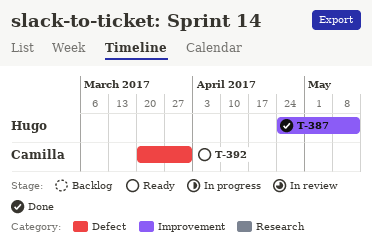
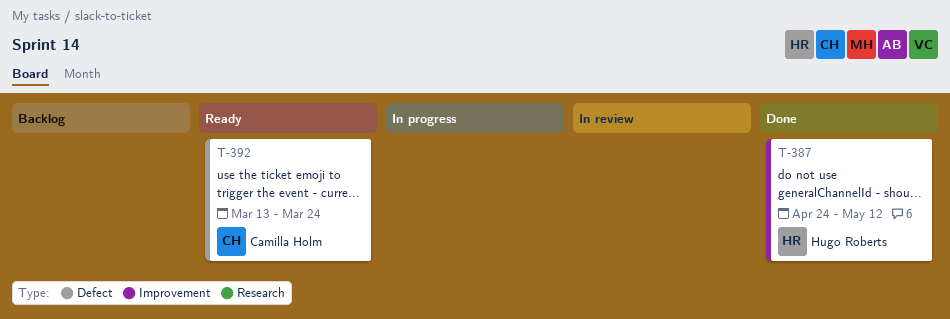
T-392, start: Mar 20 -> Mar 13
T-392, due: Mar 31 -> Mar 24

